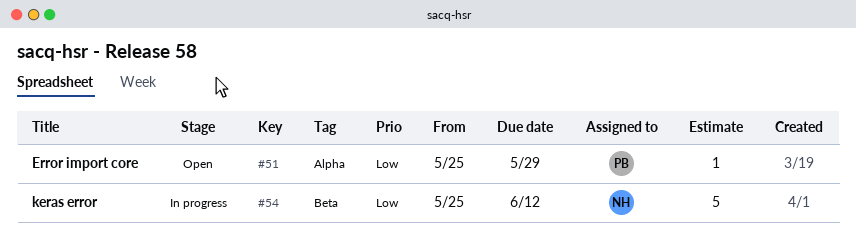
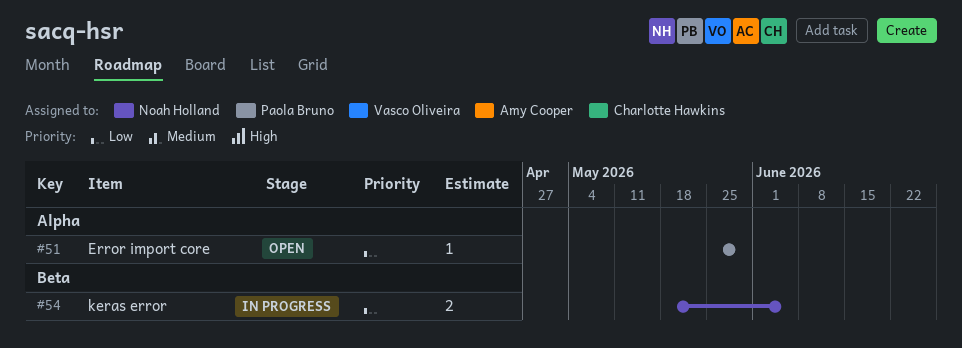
#54, estimate: 5 -> 2
#54, start: May 25 -> May 18
#54, due: Jun 12 -> Jun 5

